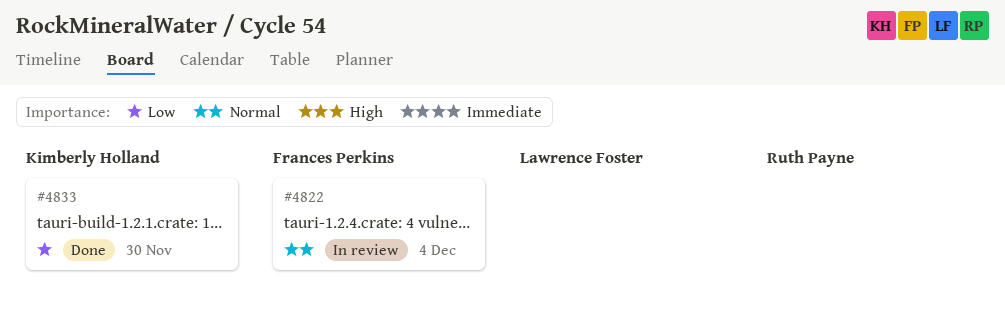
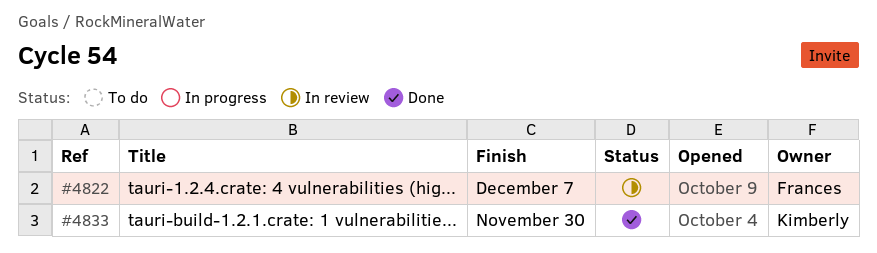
#4822, due: Dec 4 -> Dec 7

